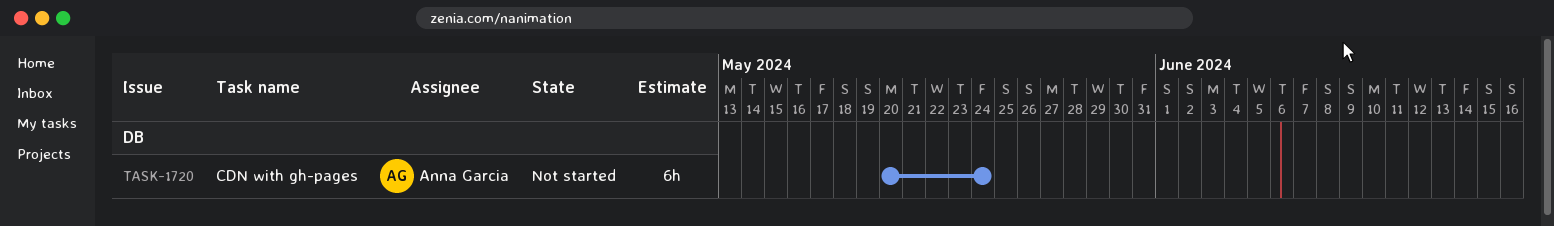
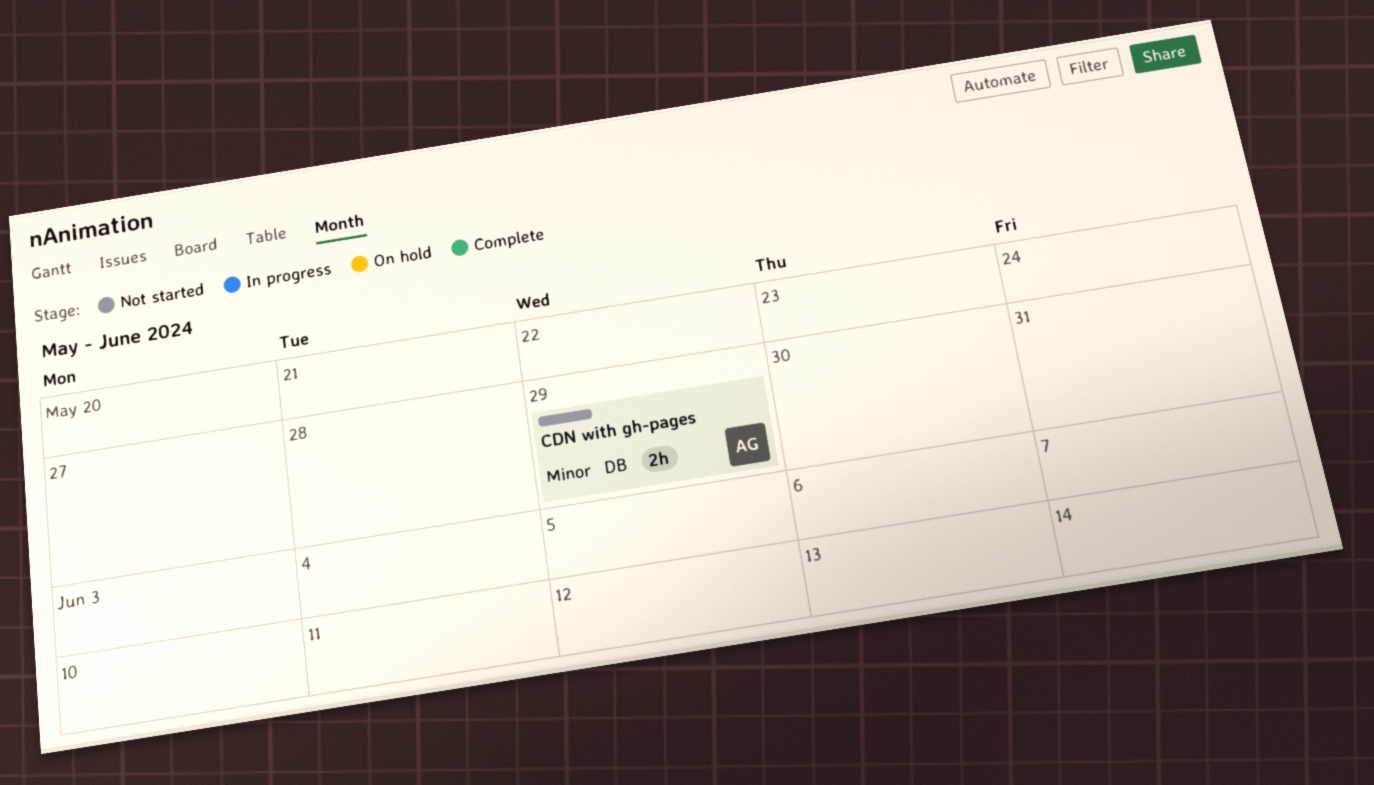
CDN with gh-pages, estimate: 6h -> 2h
CDN with gh-pages, due: May 24 -> May 29

